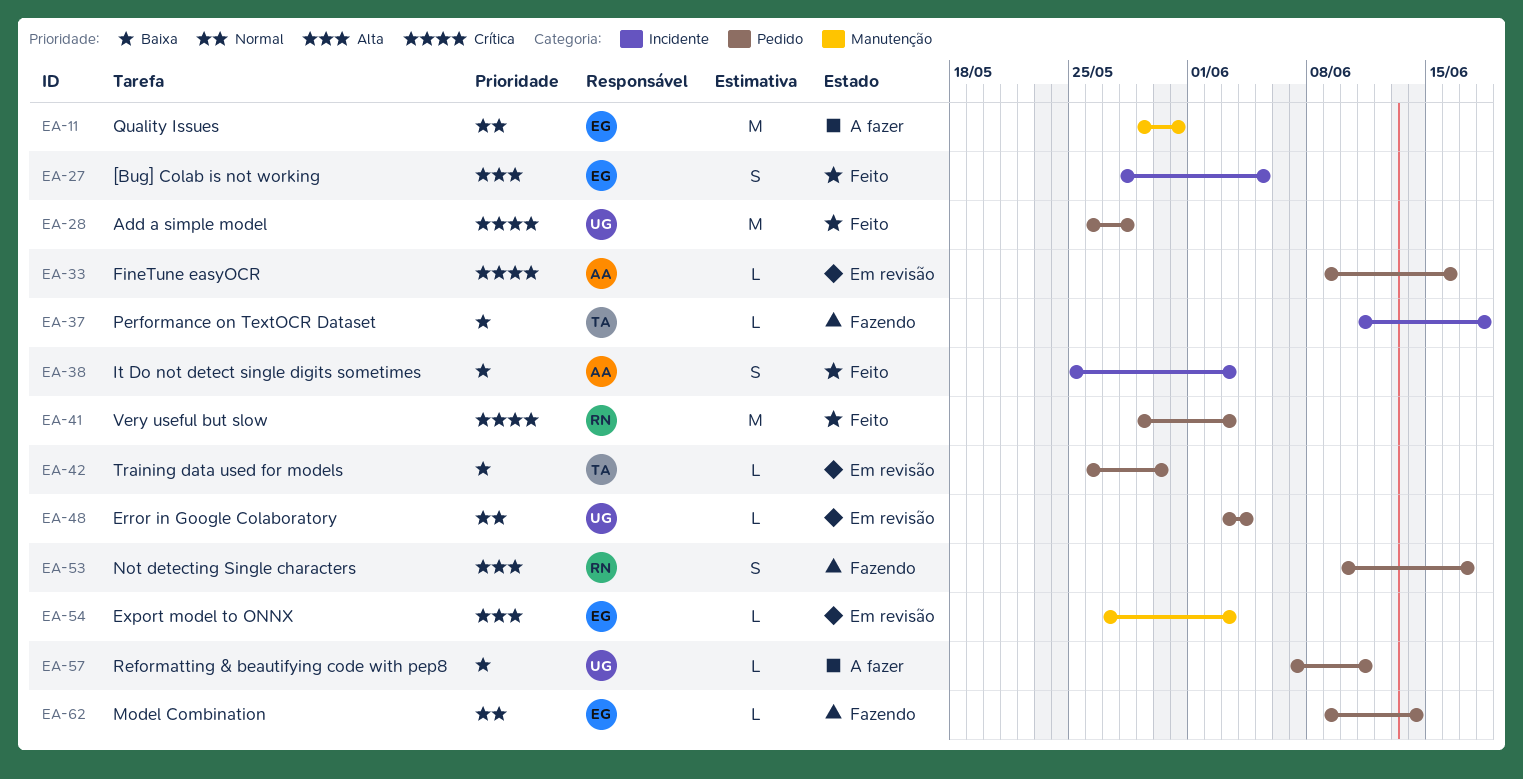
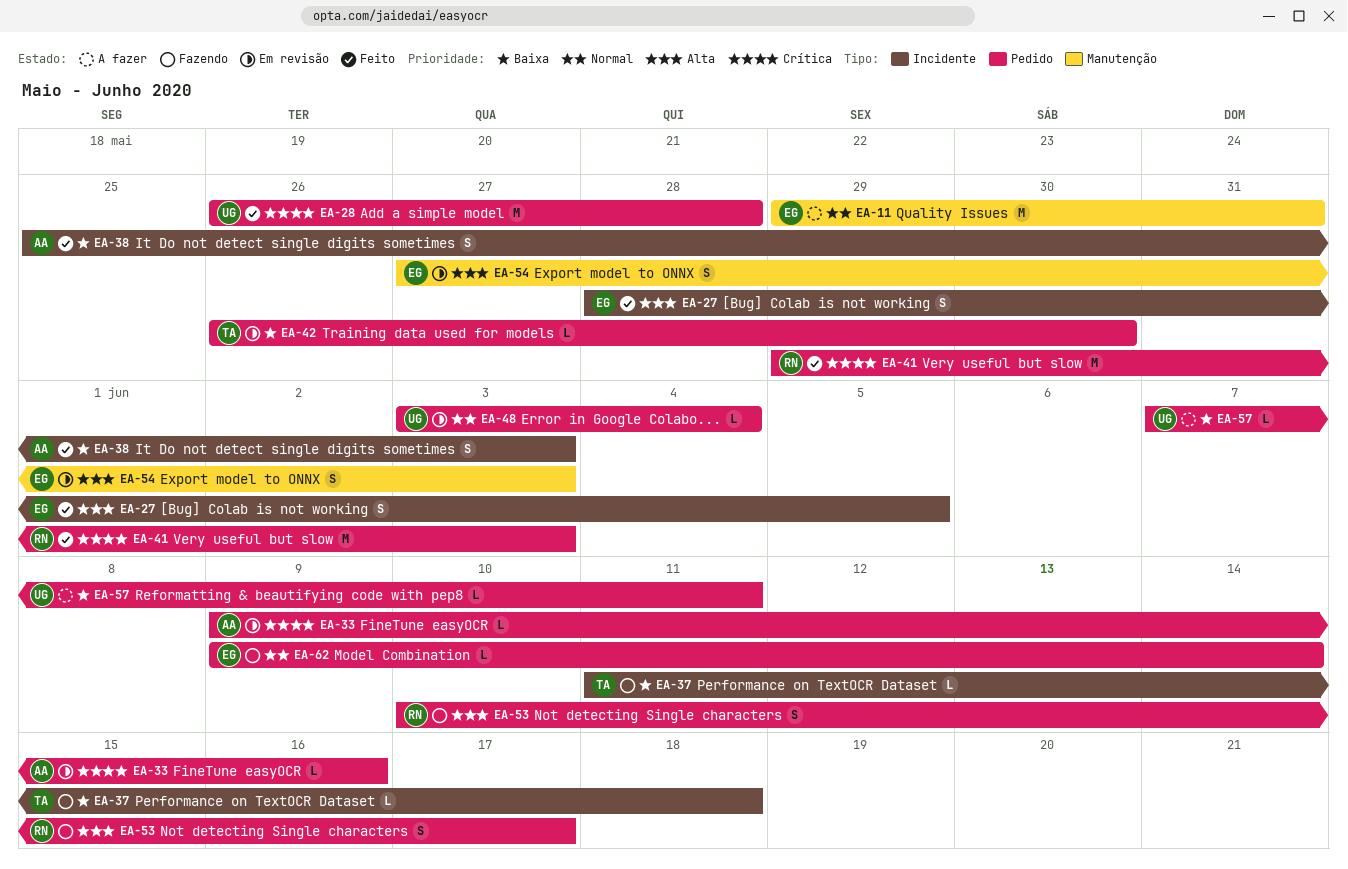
EA-54, estimate: L -> S

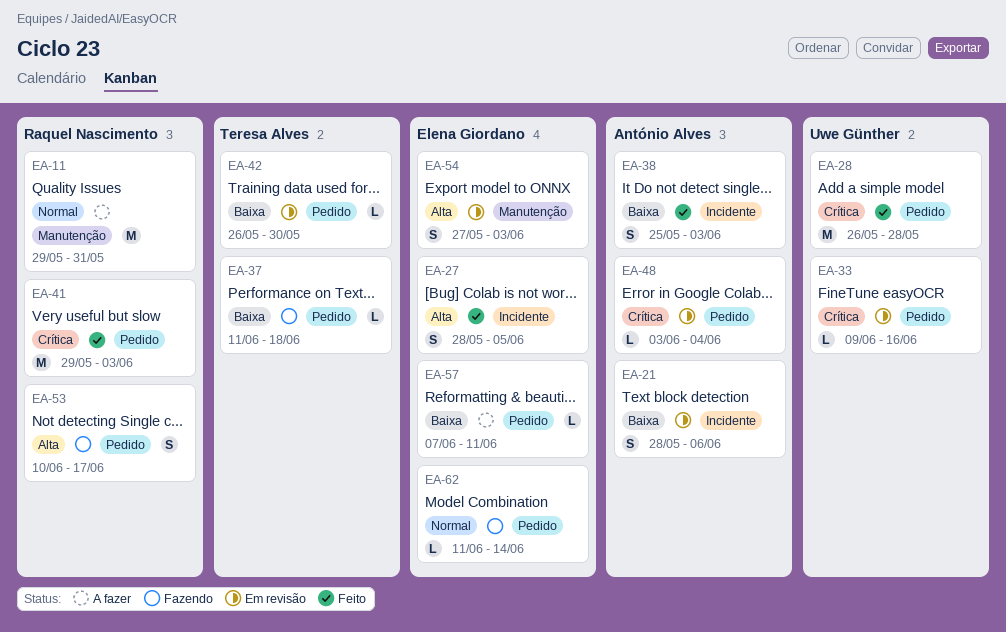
EA-11, owner: Elena Giordano -> Raquel Nascimento
EA-21: none -> present
EA-33, owner: António Alves -> Uwe Günther
EA-37, label: Incidente -> Pedido
EA-48, owner: Uwe Günther -> António Alves
EA-48, priority: Normal -> Crítica
EA-57, owner: Uwe Günther -> Elena Giordano
EA-62, start: Jun 9 -> Jun 11

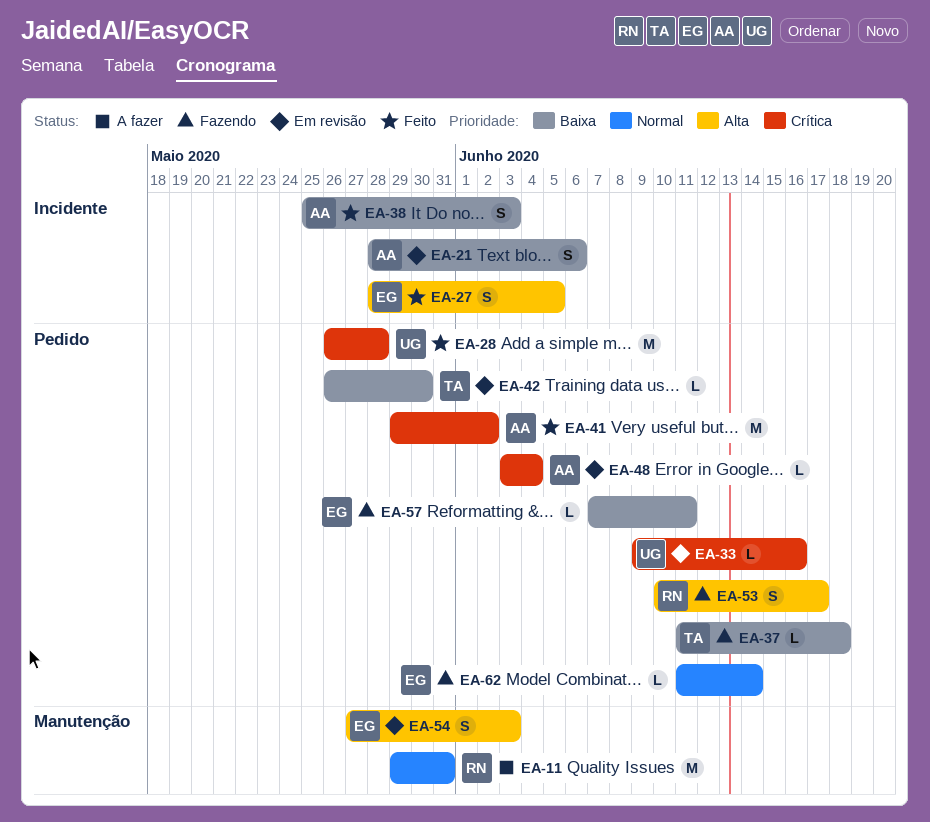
EA-41, owner: Raquel Nascimento -> António Alves
EA-41, due: Jun 3 -> Jun 2
EA-57, status: A fazer -> Fazendo

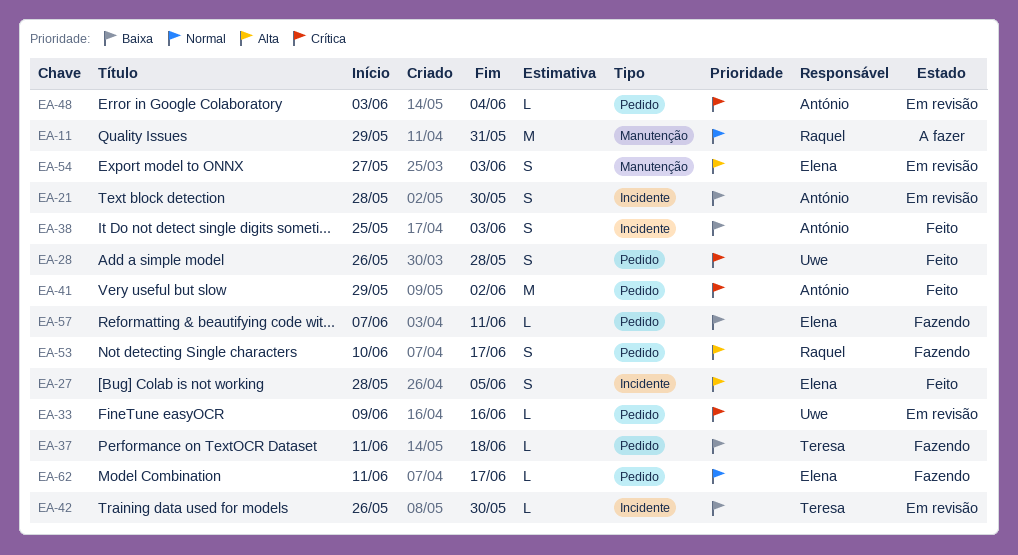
EA-21, due: Jun 6 -> May 30
EA-28, estimate: M -> S
EA-42, label: Pedido -> Incidente
EA-62, due: Jun 14 -> Jun 17

